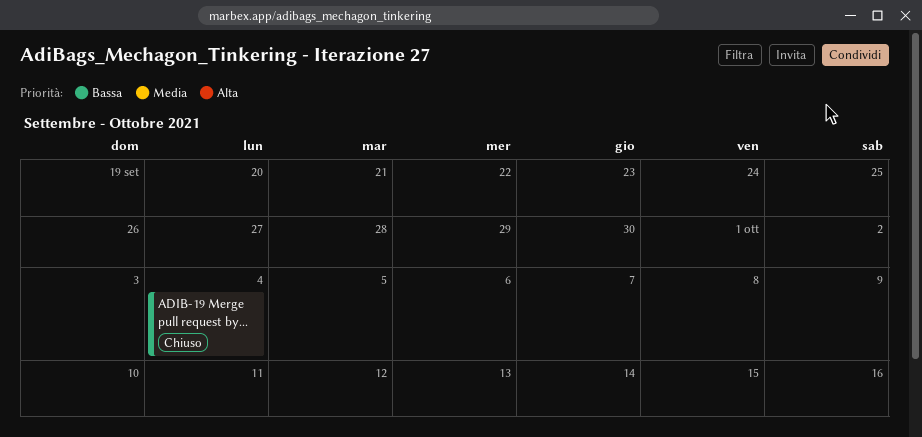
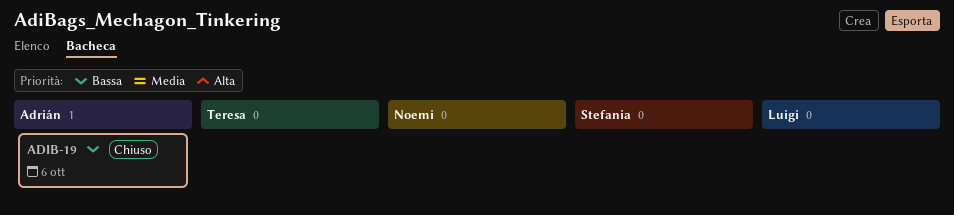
ADIB-19, due: Oct 4 -> Oct 6

